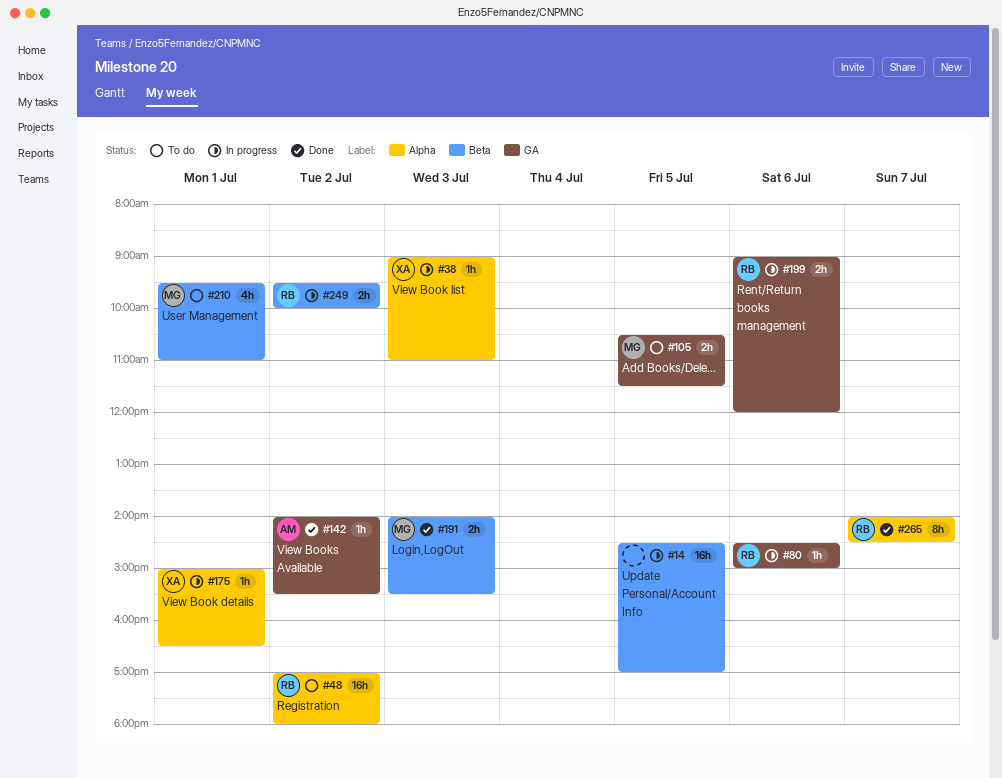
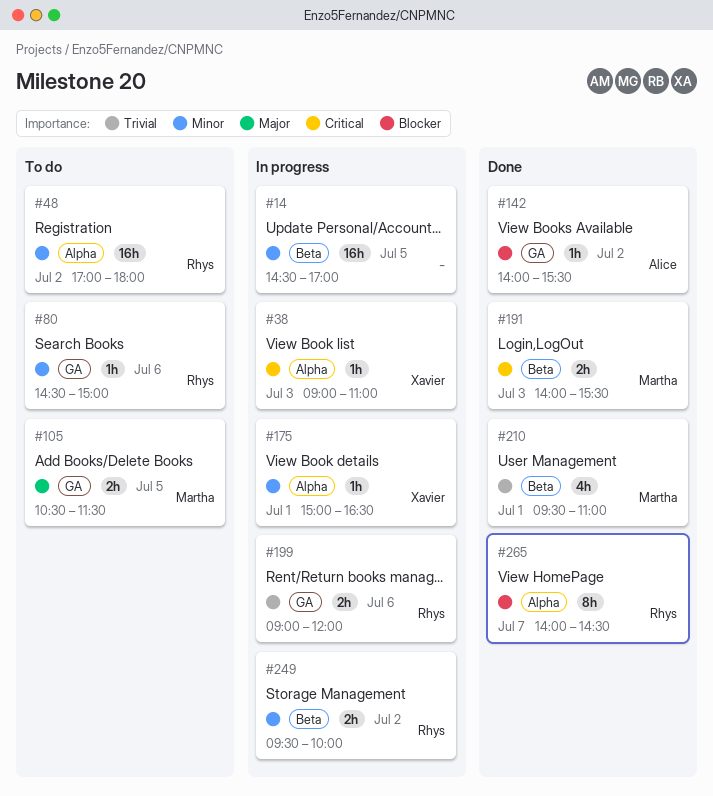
#80, status: In progress -> To do
#210, status: To do -> Done

